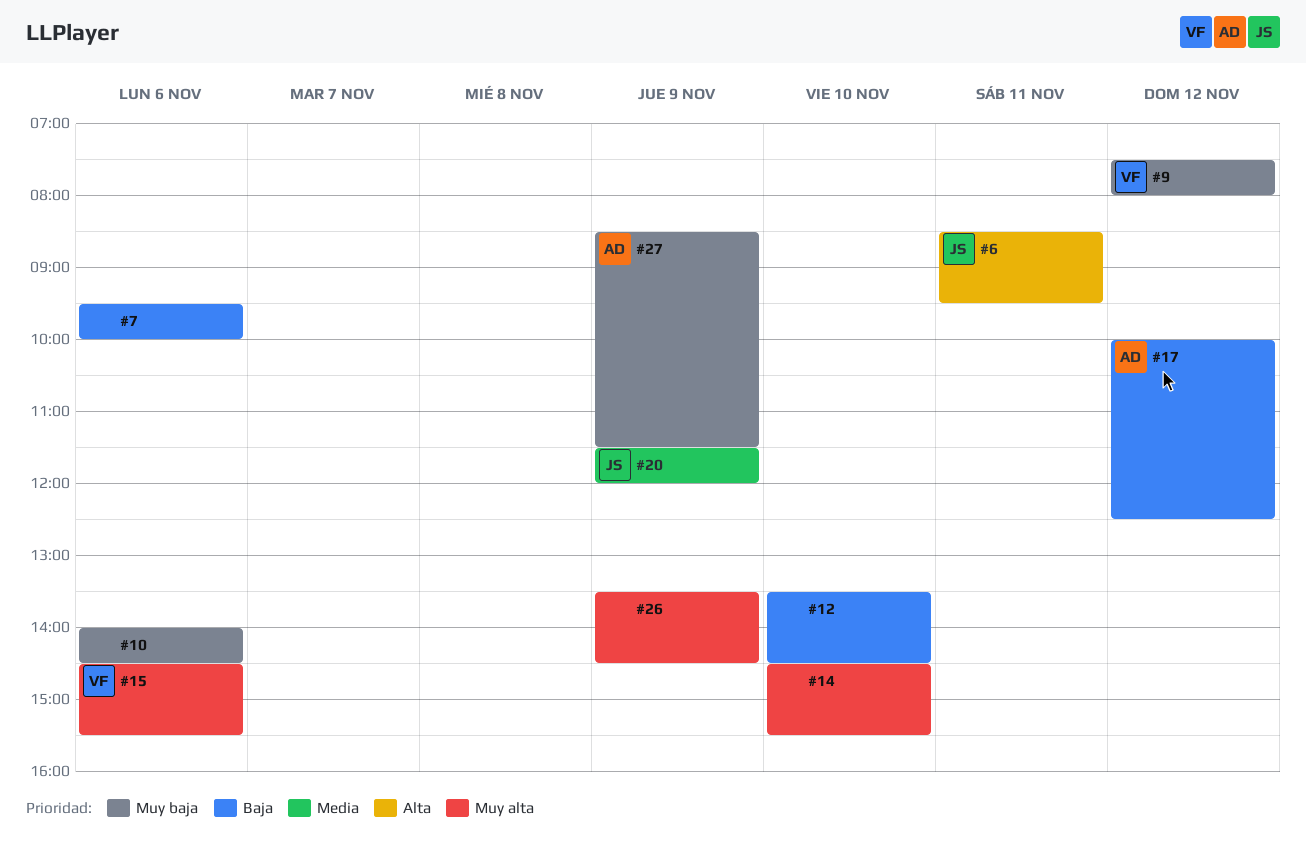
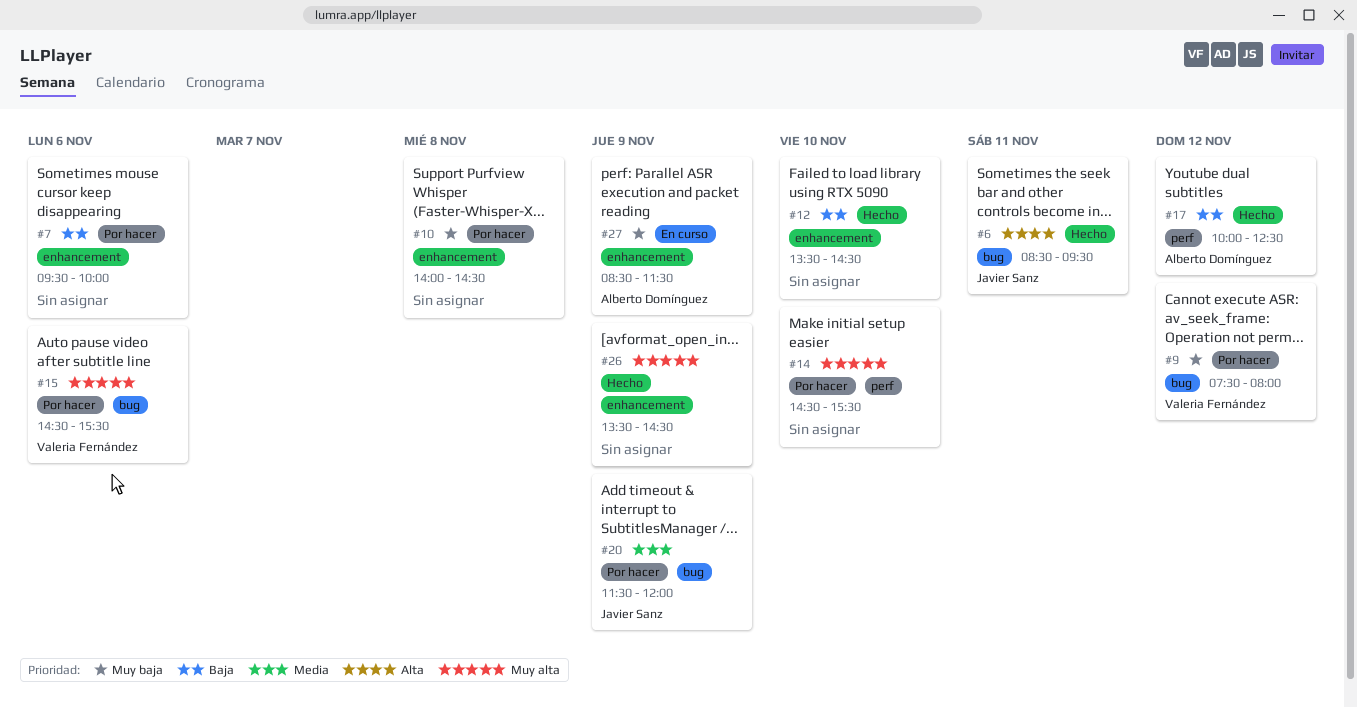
#10, day: Nov 6 -> Nov 8

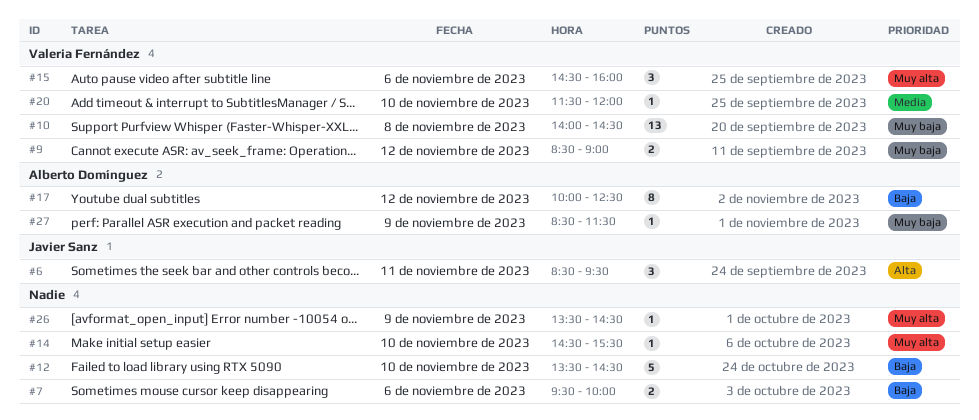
#9, begins: 07:30 -> 08:30
#9, ends: 08:00 -> 09:00
#10, owner: none -> Valeria Fernández
#15, ends: 15:30 -> 16:00
#20, owner: Javier Sanz -> Valeria Fernández
#20, day: Nov 9 -> Nov 10

